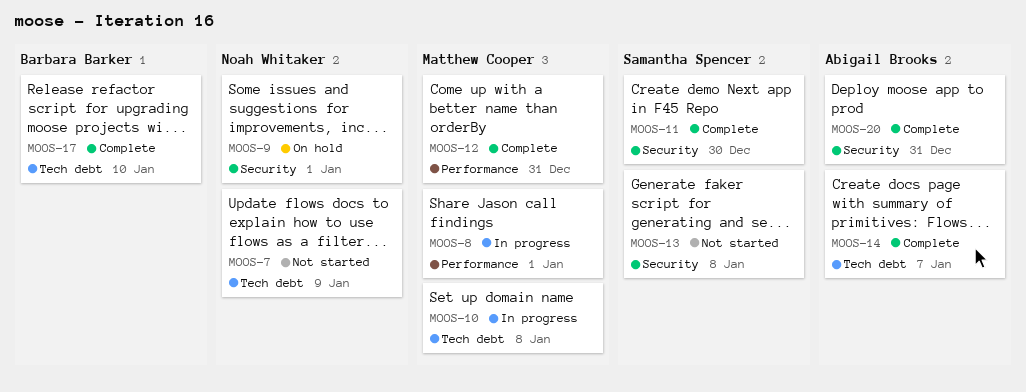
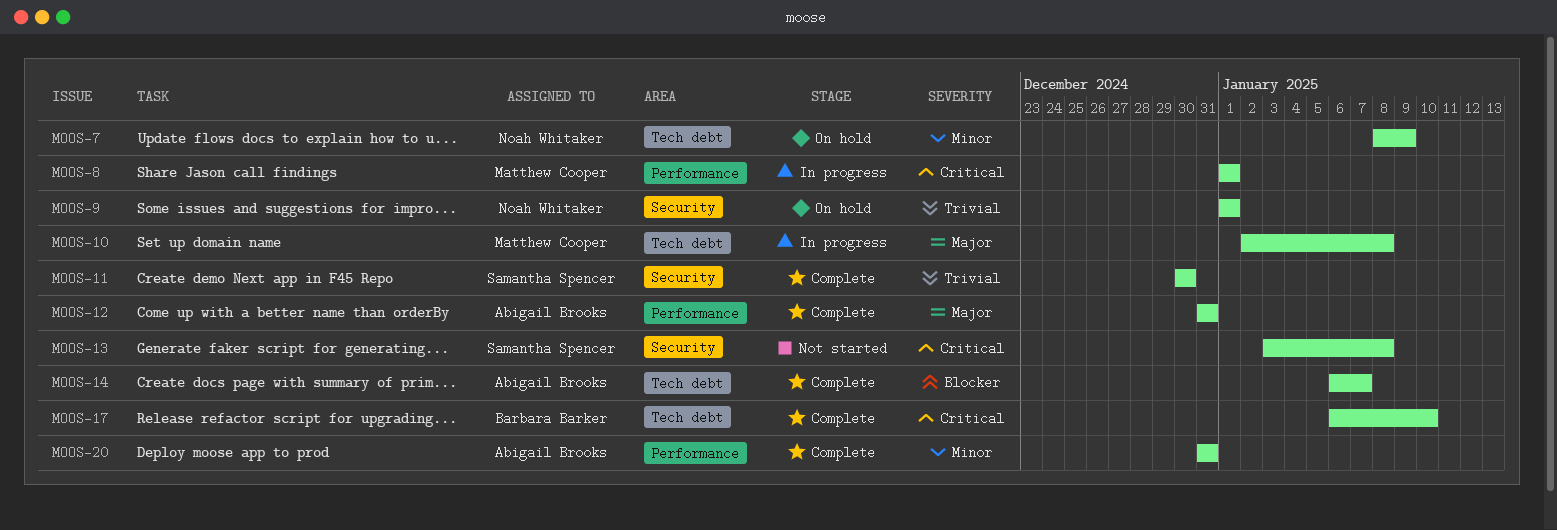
MOOS-7, status: Not started -> On hold
MOOS-12, owner: Matthew Cooper -> Abigail Brooks
MOOS-20, label: Security -> Performance

